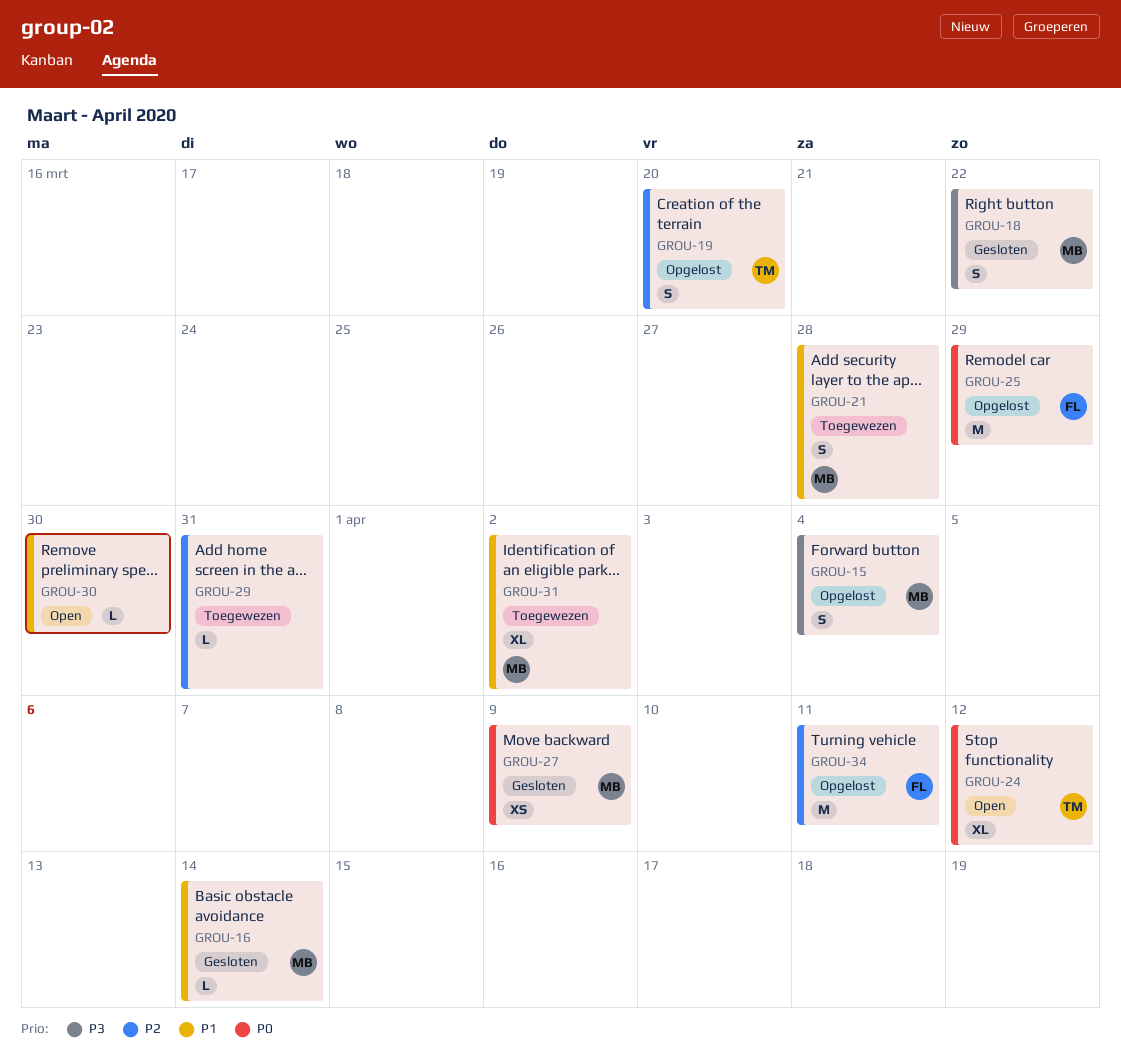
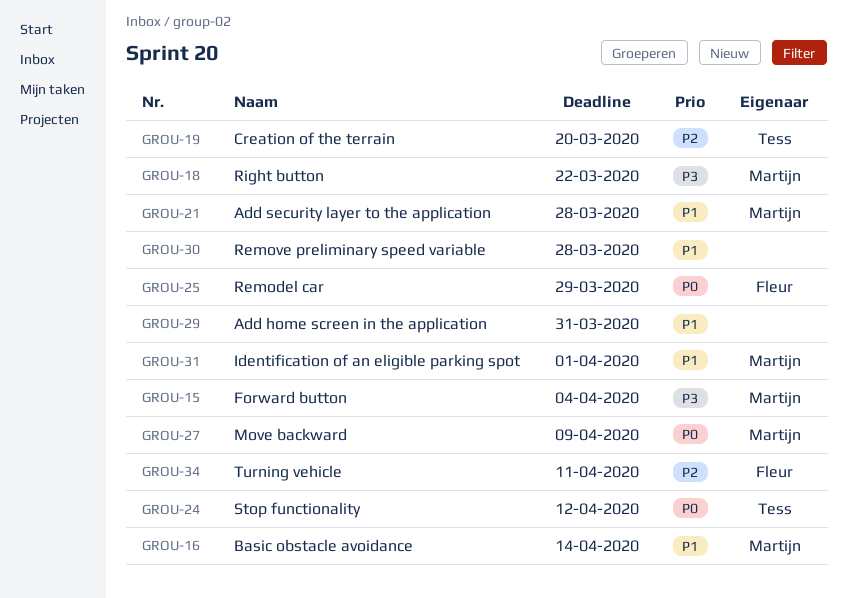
GROU-29, priority: P2 -> P1
GROU-30, due: Mar 30 -> Mar 28
GROU-31, due: Apr 2 -> Apr 1

